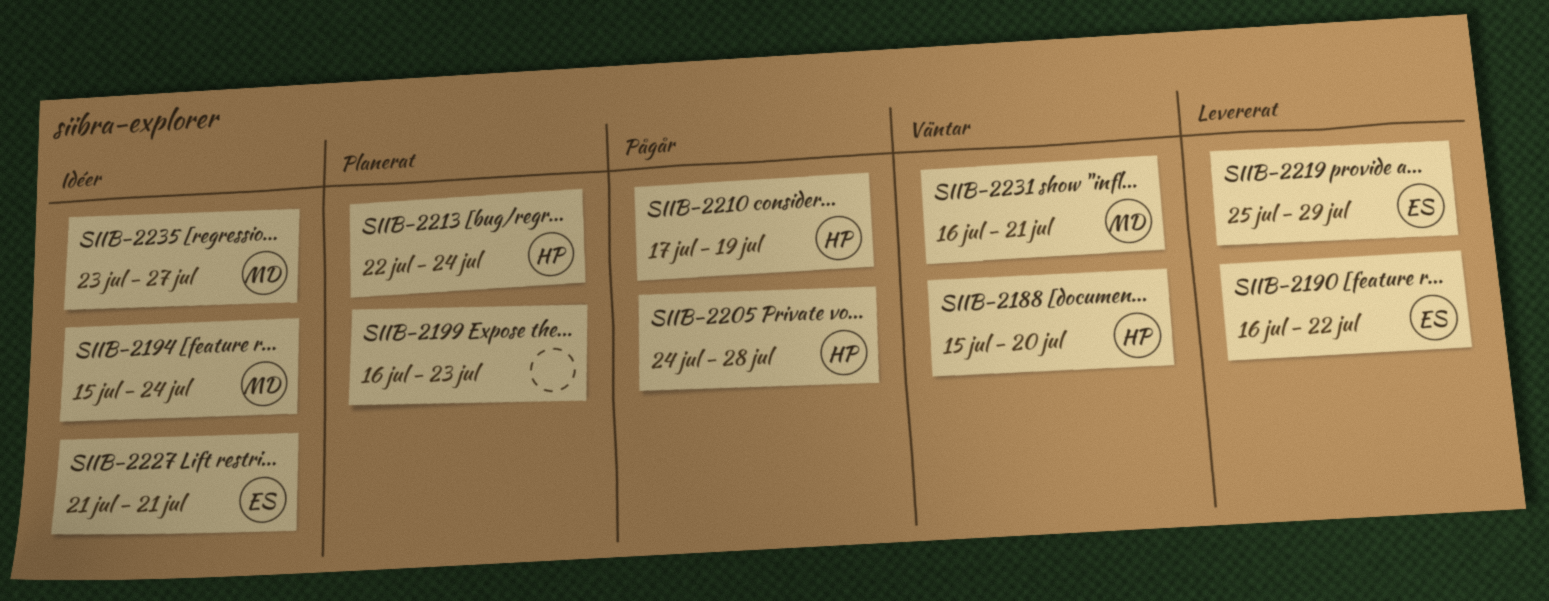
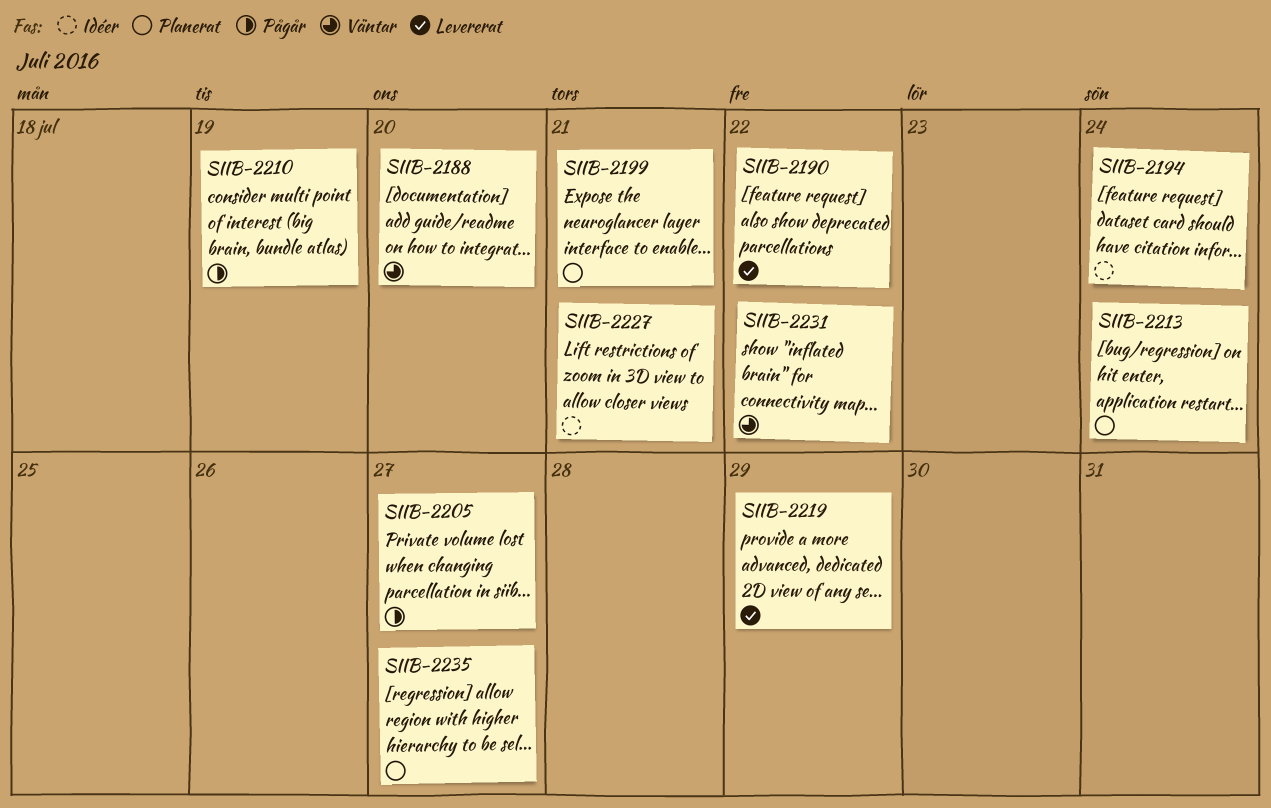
SIIB-2199, due: Jul 23 -> Jul 21
SIIB-2205, due: Jul 28 -> Jul 27
SIIB-2231, due: Jul 21 -> Jul 22
SIIB-2235, status: Idéer -> Planerat

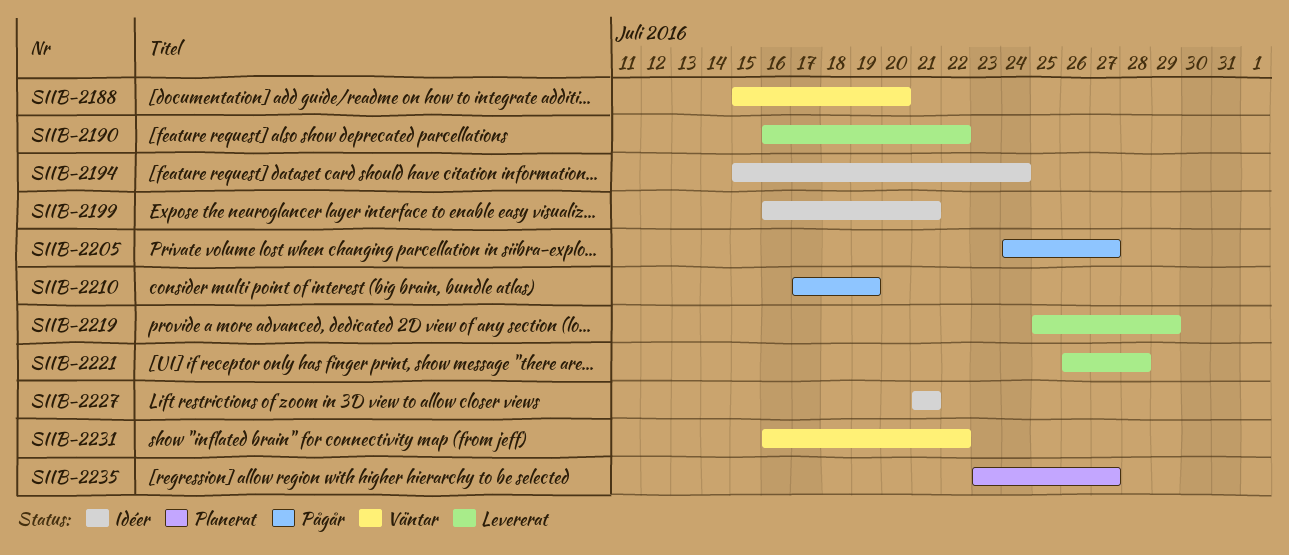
SIIB-2199, status: Planerat -> Idéer
SIIB-2213: present -> none
SIIB-2221: none -> present

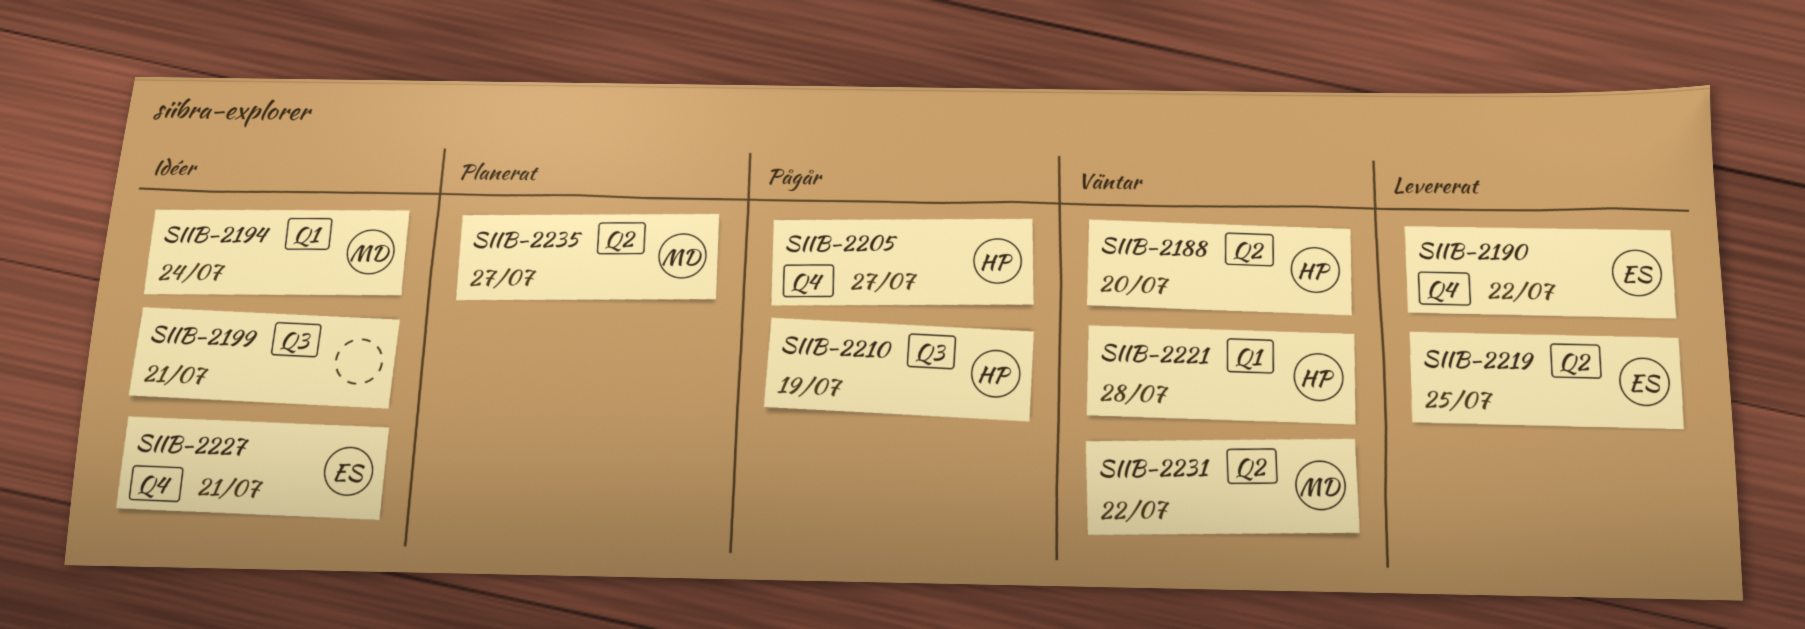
SIIB-2219, due: Jul 29 -> Jul 25
SIIB-2221, status: Levererat -> Väntar

